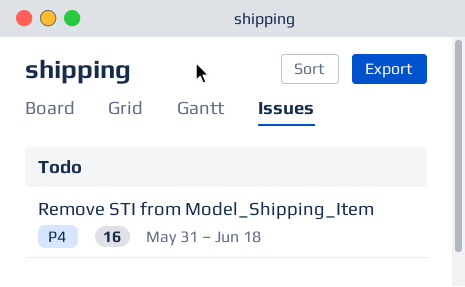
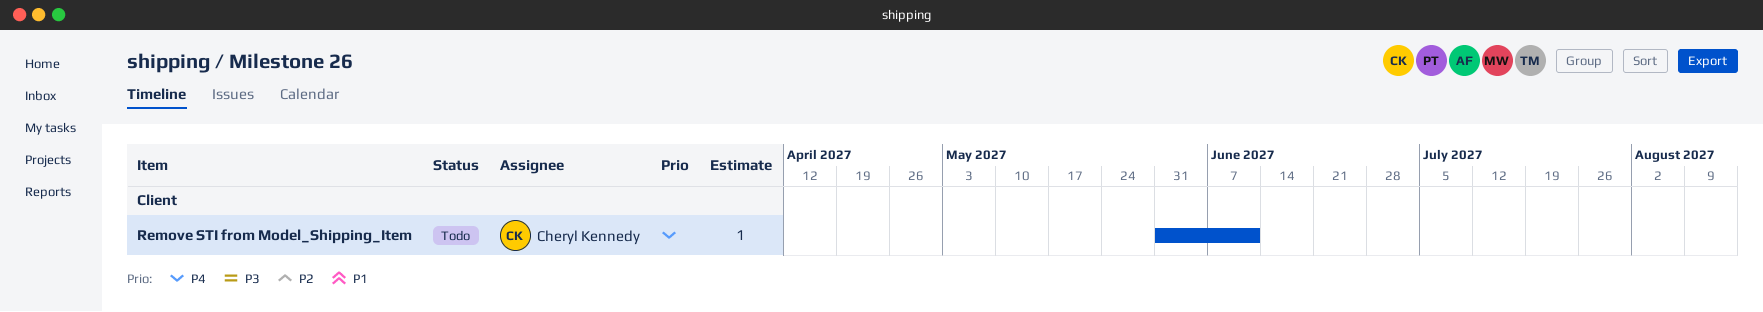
Remove STI from Model_Shipping_Item, estimate: 16 -> 1
Remove STI from Model_Shipping_Item, due: Jun 18 -> Jun 11

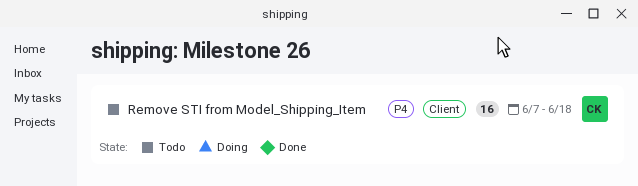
Remove STI from Model_Shipping_Item, estimate: 1 -> 16
Remove STI from Model_Shipping_Item, start: May 31 -> Jun 7
Remove STI from Model_Shipping_Item, due: Jun 11 -> Jun 18

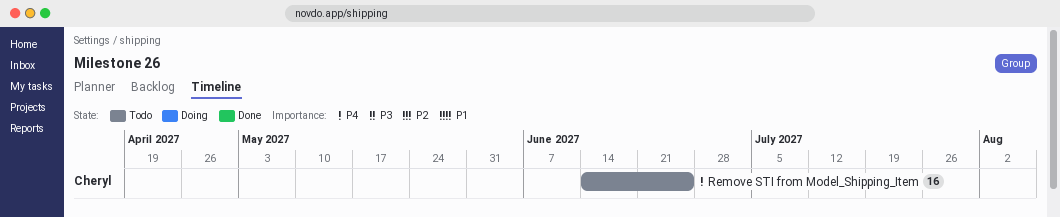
Remove STI from Model_Shipping_Item, start: Jun 7 -> Jun 14
Remove STI from Model_Shipping_Item, due: Jun 18 -> Jun 25

